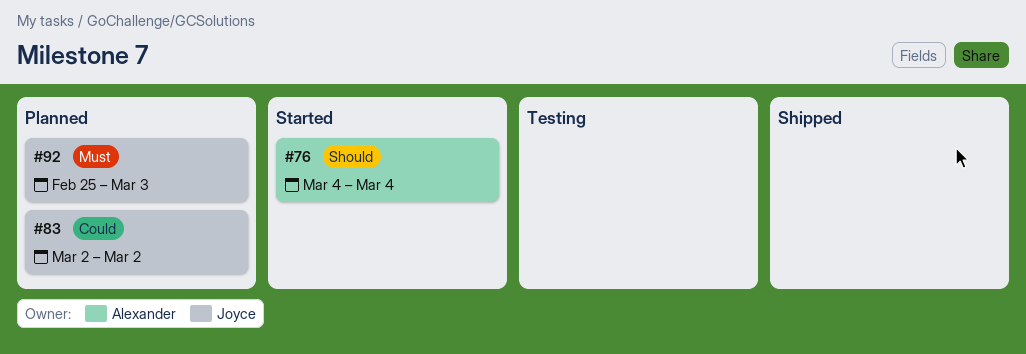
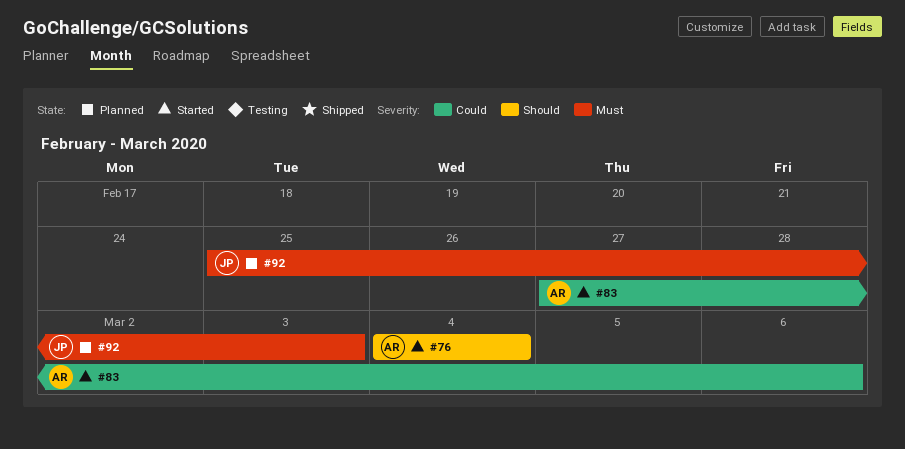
#83, status: Planned -> Started
#83, owner: Joyce -> Alexander
#83, start: Mar 2 -> Feb 27
#83, due: Mar 2 -> Mar 6

